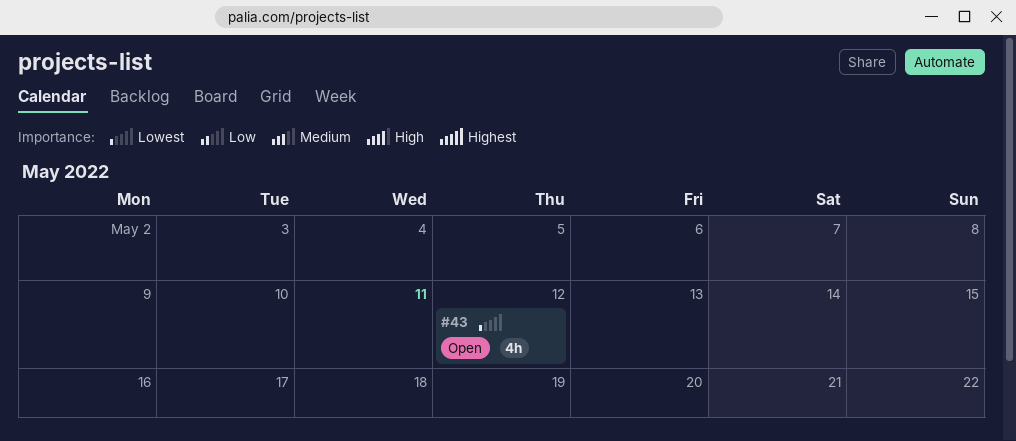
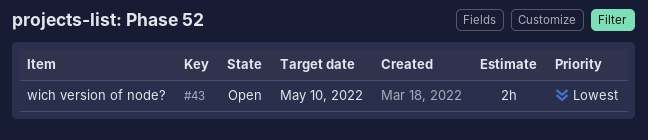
#43, estimate: 4h -> 2h
#43, due: May 12 -> May 10

